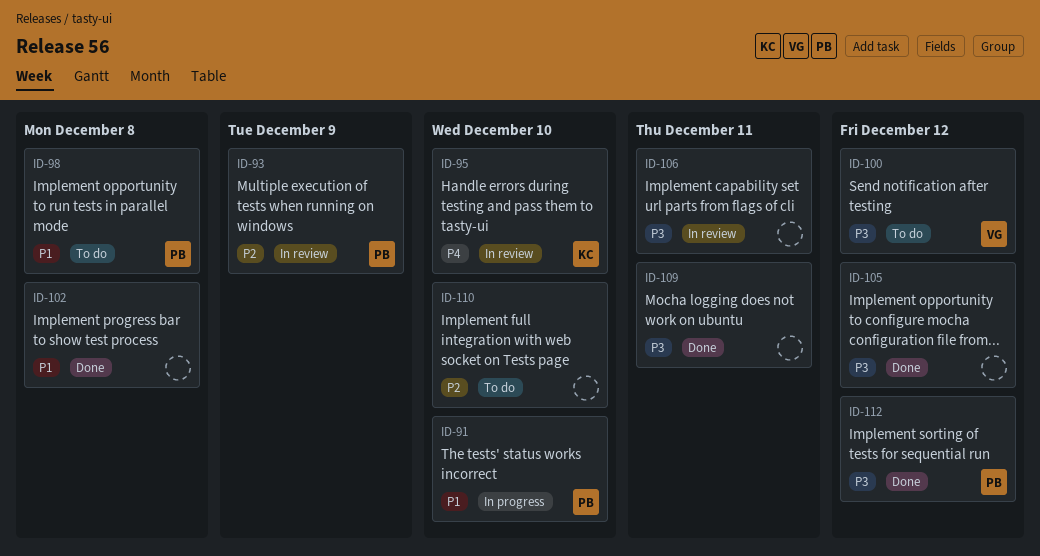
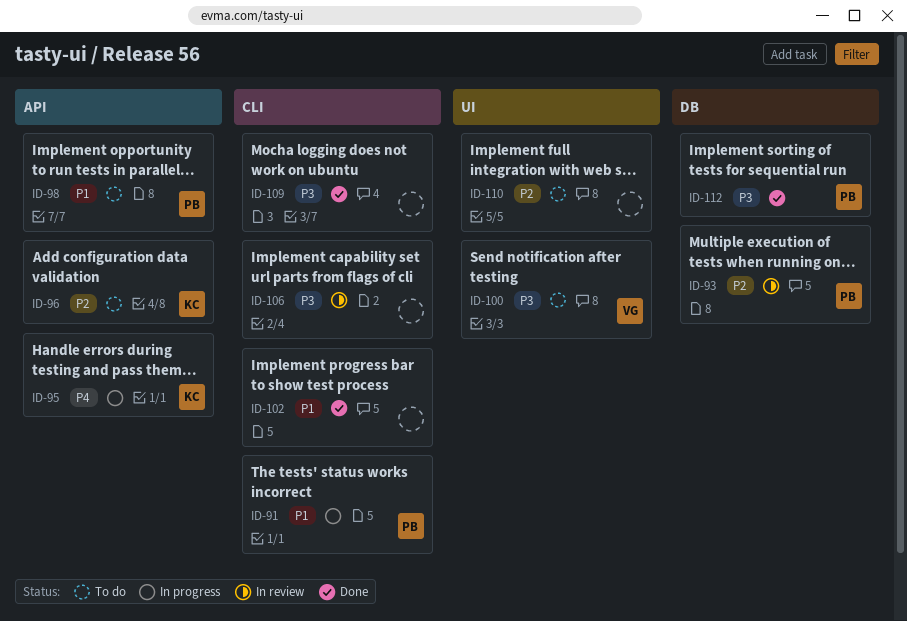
ID-95, status: In review -> In progress
ID-96: none -> present
ID-105: present -> none

